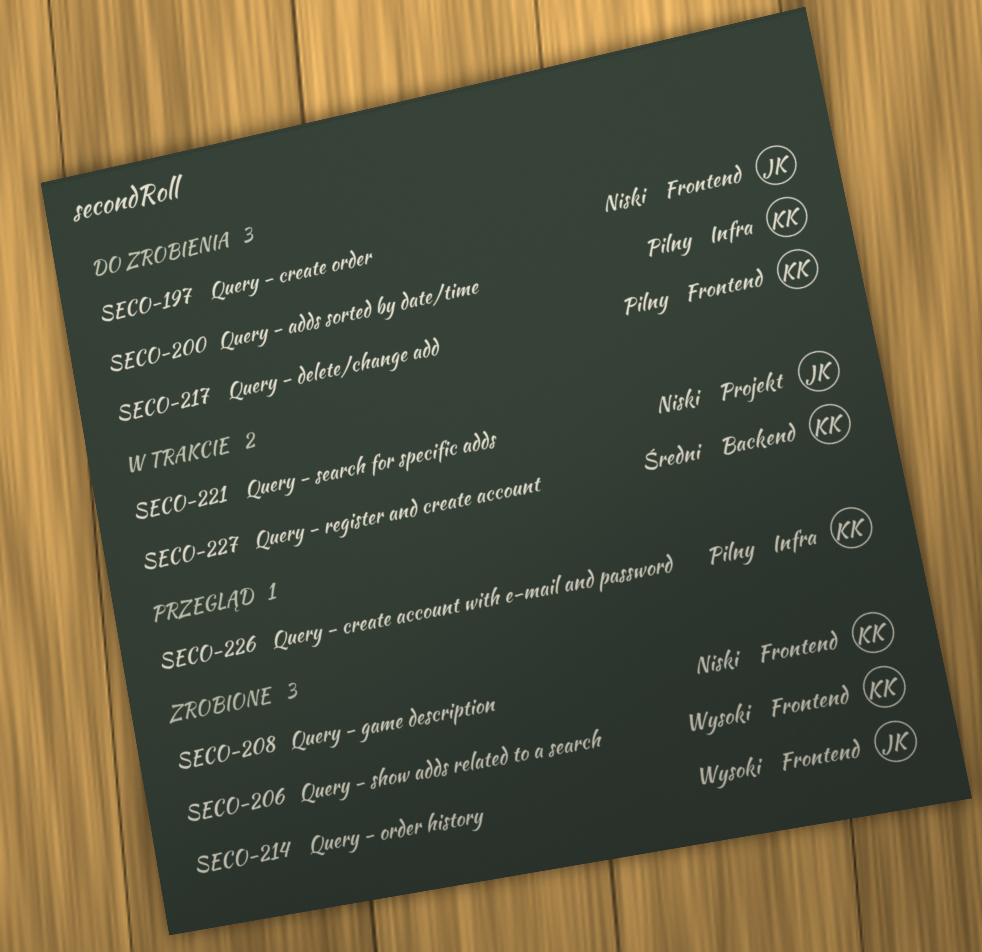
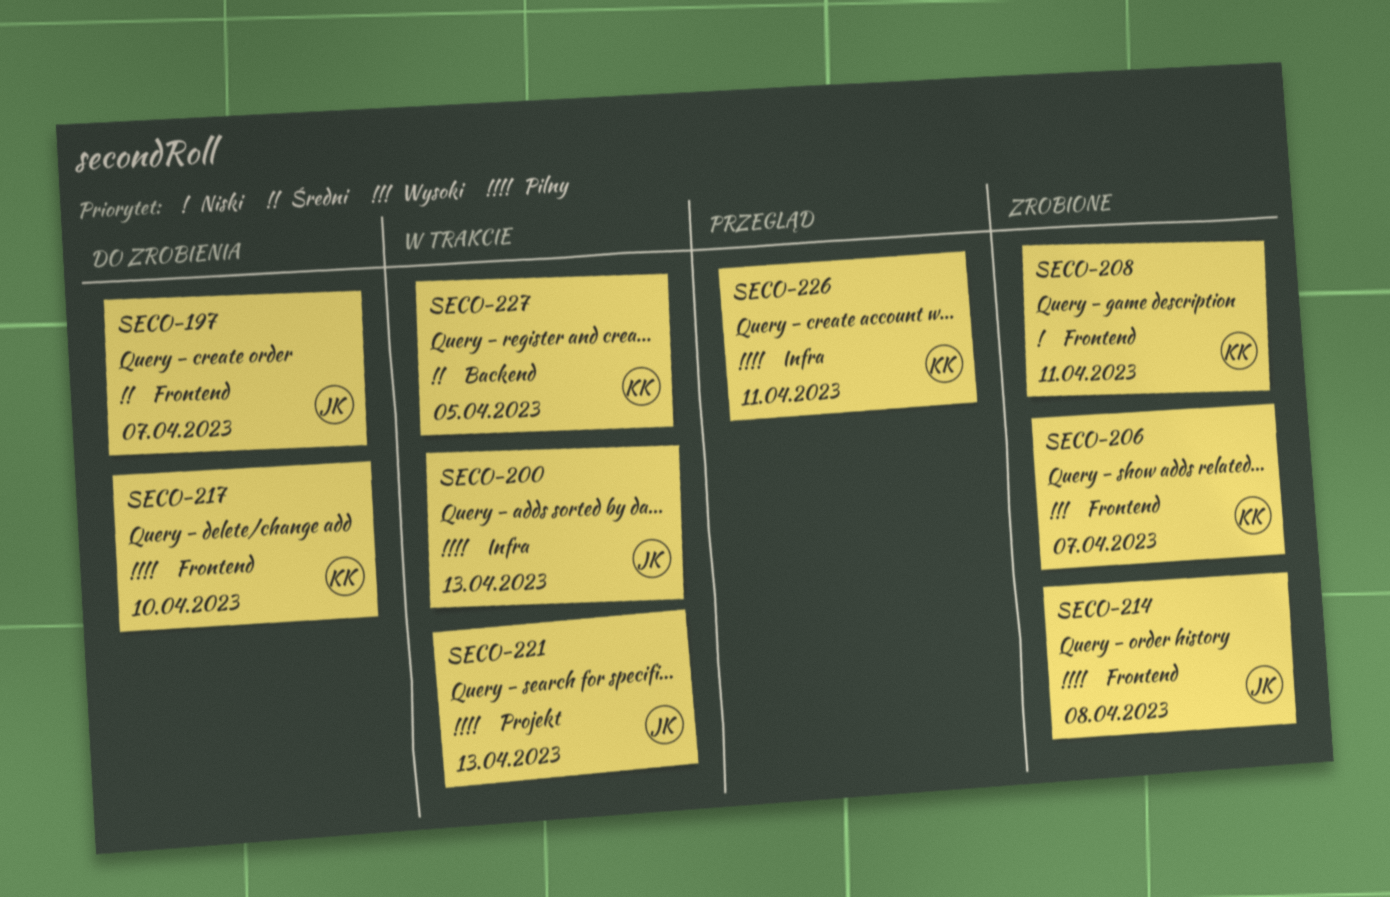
SECO-197, priority: Niski -> Średni
SECO-200, status: Do zrobienia -> W trakcie
SECO-200, owner: KK -> JK
SECO-214, priority: Wysoki -> Pilny
SECO-221, priority: Niski -> Pilny

